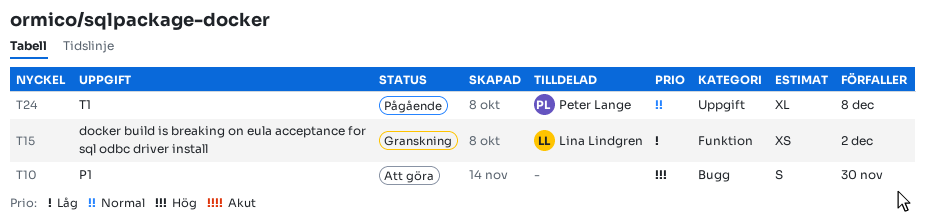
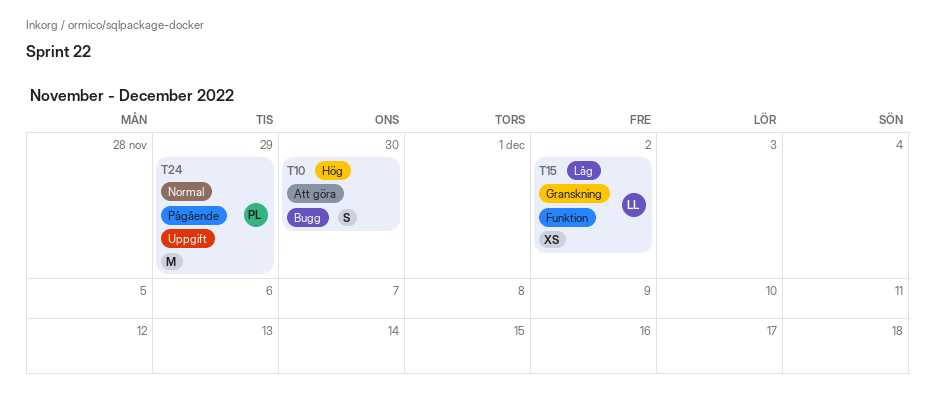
T24, estimate: XL -> M
T24, due: Dec 8 -> Nov 29

